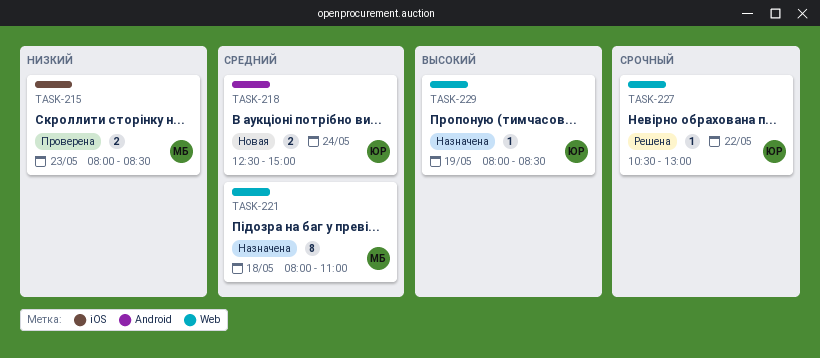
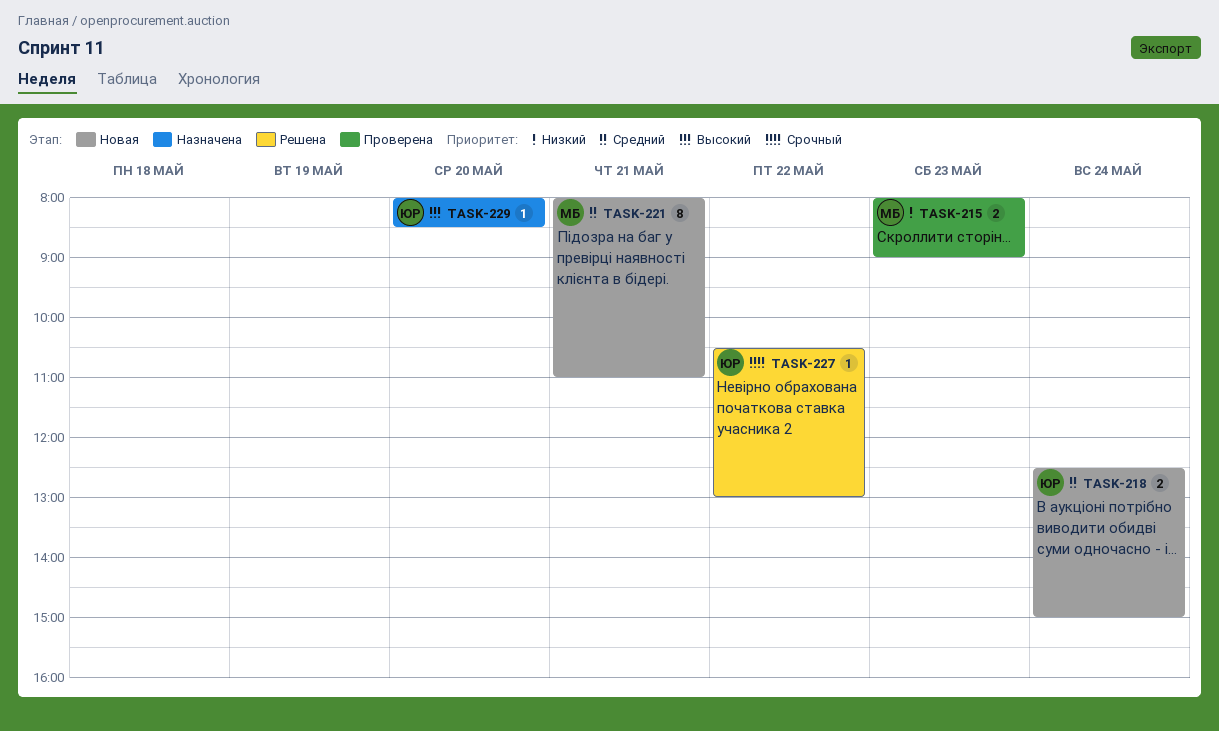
TASK-215, ends: 08:30 -> 09:00
TASK-221, status: Назначена -> Новая
TASK-221, day: May 18 -> May 21
TASK-229, day: May 19 -> May 20

